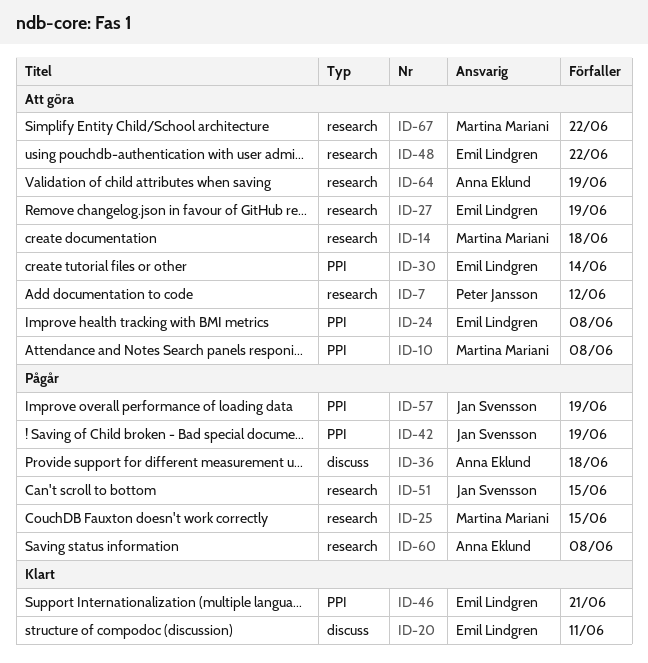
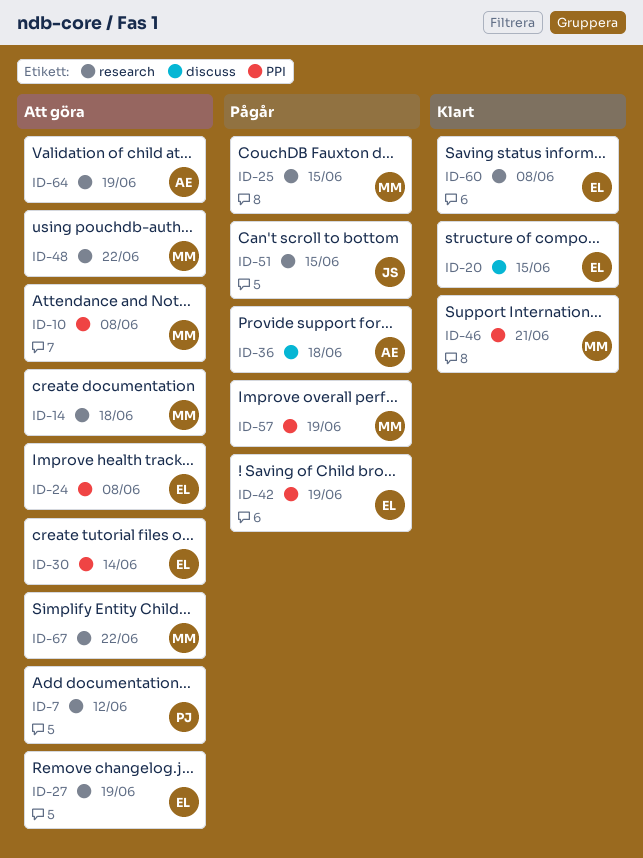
ID-20, due: Jun 11 -> Jun 15
ID-42, owner: Jan Svensson -> Emil Lindgren
ID-46, owner: Emil Lindgren -> Martina Mariani
ID-48, owner: Emil Lindgren -> Martina Mariani
ID-57, owner: Jan Svensson -> Martina Mariani
ID-60, status: Pågår -> Klart
ID-60, owner: Anna Eklund -> Emil Lindgren

